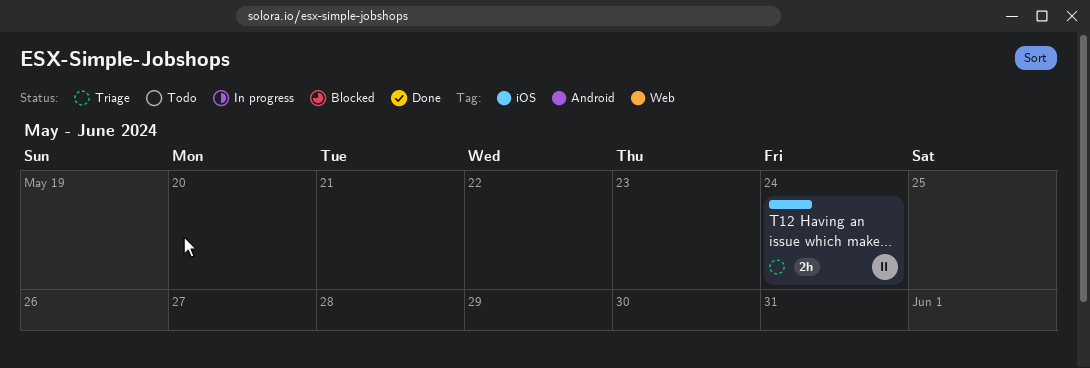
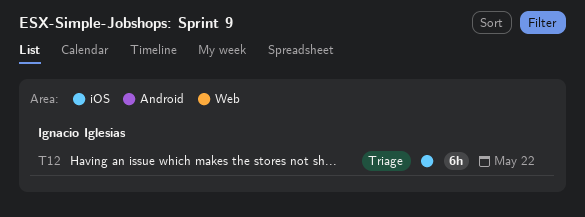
T12, estimate: 2h -> 6h
T12, due: May 24 -> May 22

